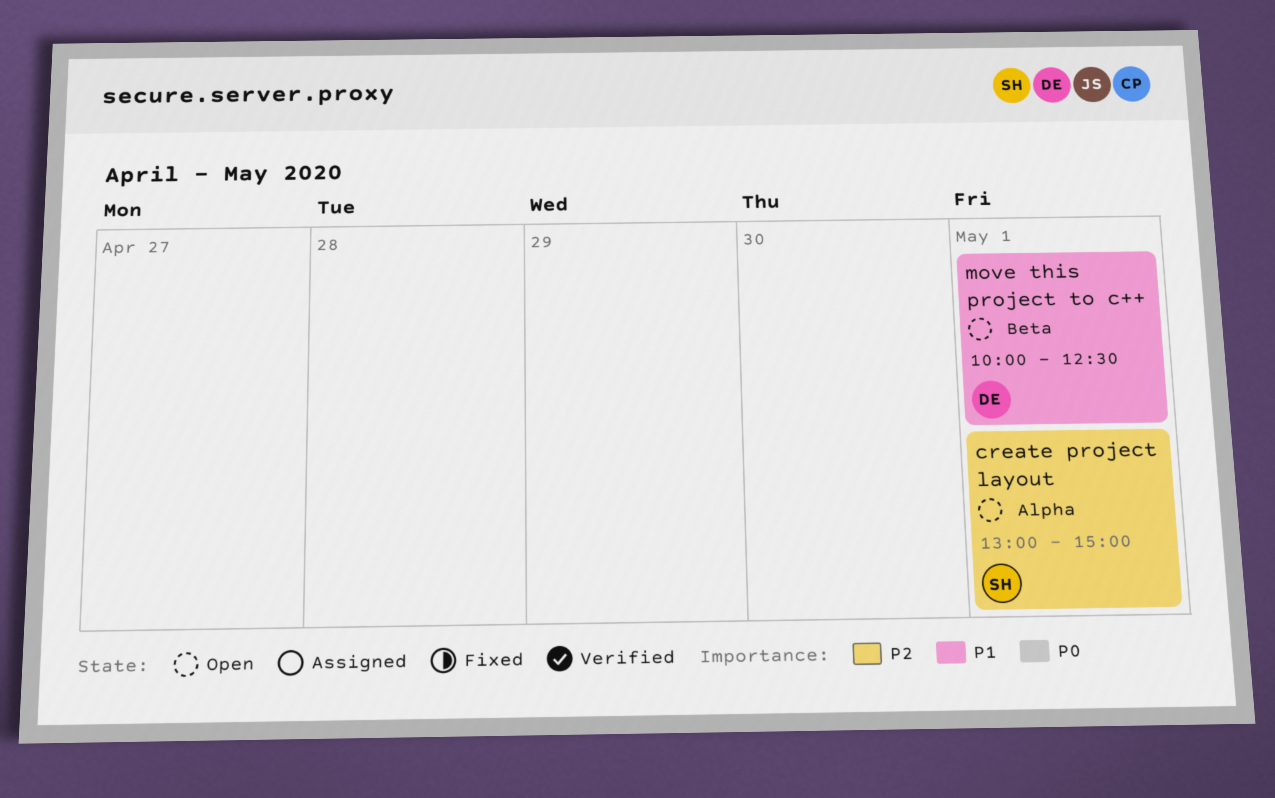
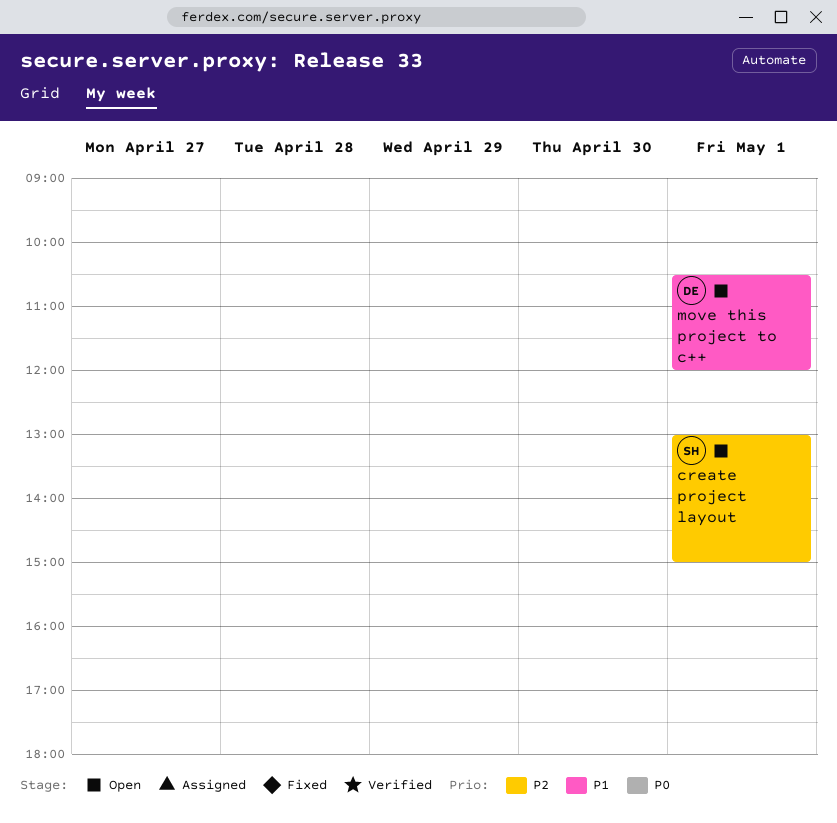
move this project to c++, begins: 10:00 -> 10:30
move this project to c++, ends: 12:30 -> 12:00

